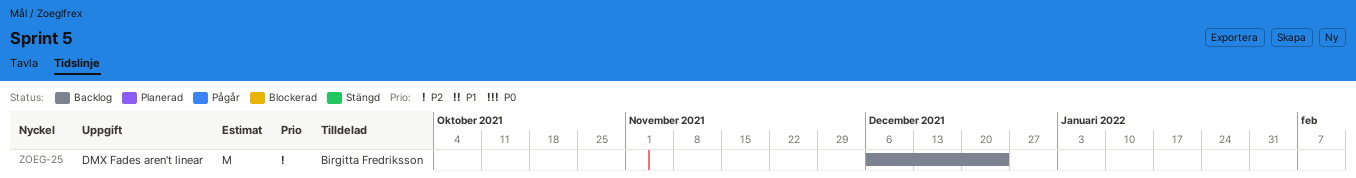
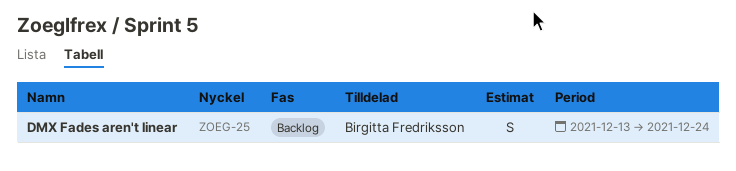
ZOEG-25, estimate: M -> S
ZOEG-25, start: Dec 6 -> Dec 13

